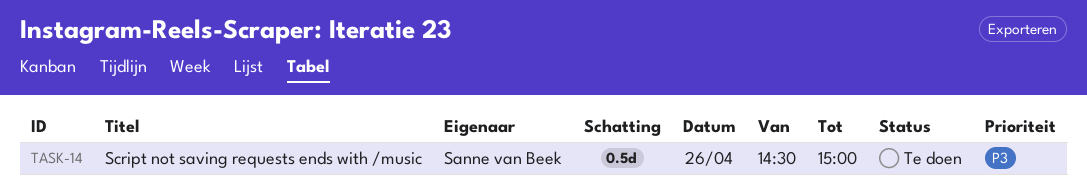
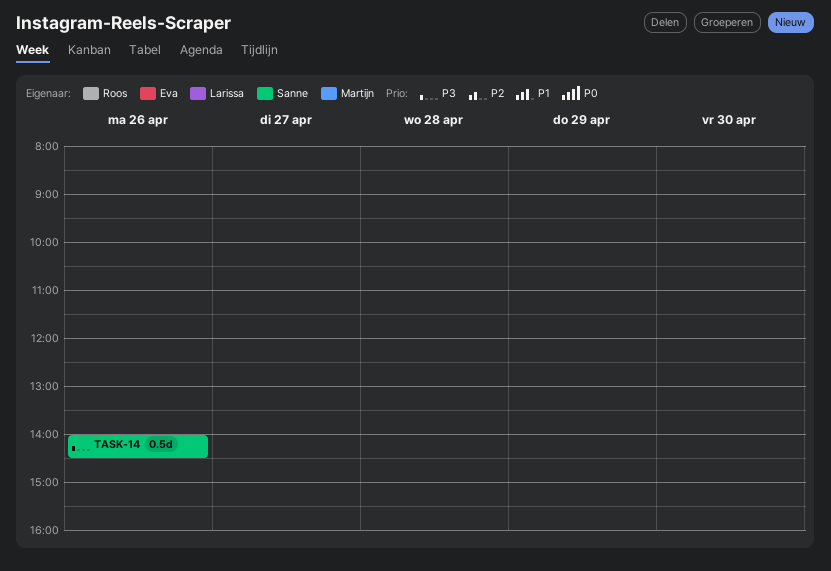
TASK-14, begins: 14:30 -> 14:00
TASK-14, ends: 15:00 -> 14:30

